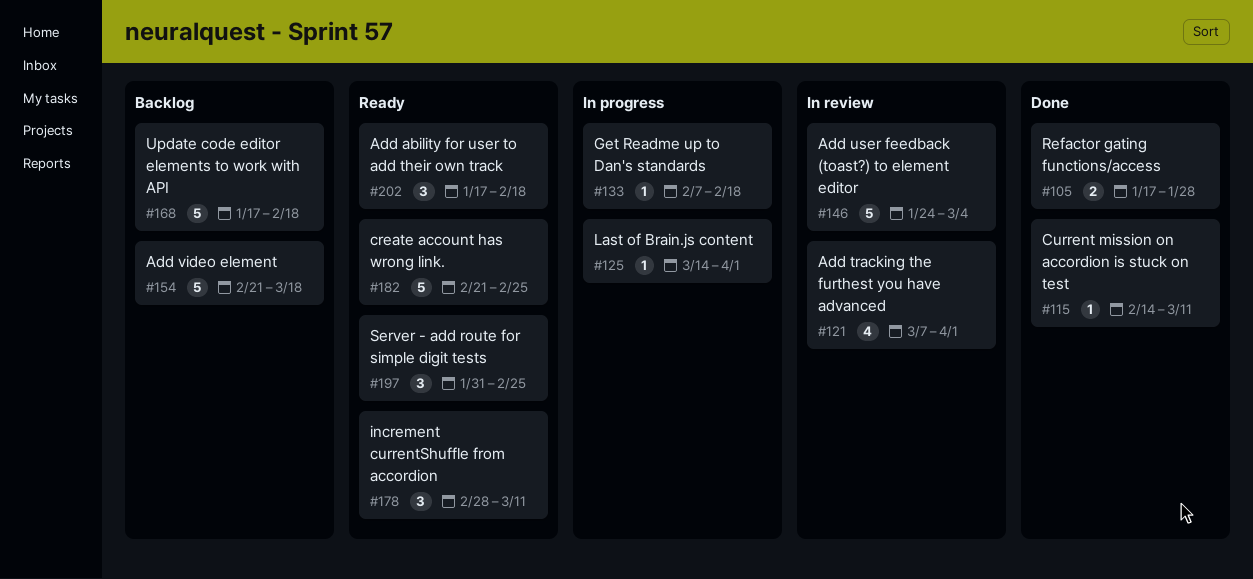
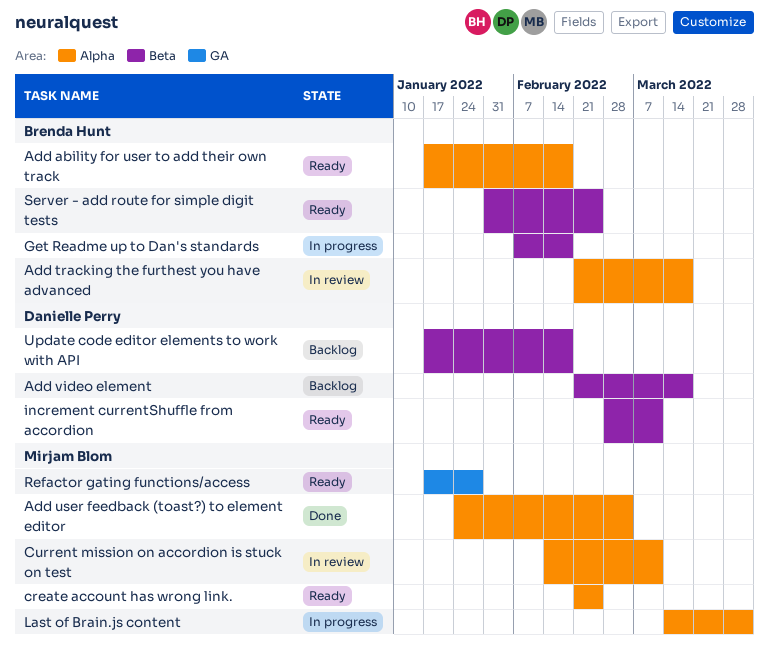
Add tracking the furthest you have advanced, start: Mar 7 -> Feb 21
Add tracking the furthest you have advanced, due: Apr 1 -> Mar 18
Add user feedback (toast?) to element editor, status: In review -> Done
Current mission on accordion is stuck on test, status: Done -> In review
Refactor gating functions/access, status: Done -> Ready

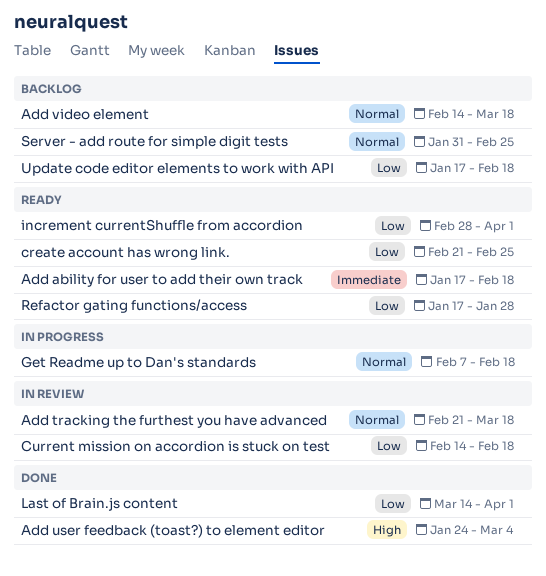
Add video element, start: Feb 21 -> Feb 14
Current mission on accordion is stuck on test, due: Mar 11 -> Feb 18
increment currentShuffle from accordion, due: Mar 11 -> Apr 1
Last of Brain.js content, status: In progress -> Done
Server - add route for simple digit tests, status: Ready -> Backlog

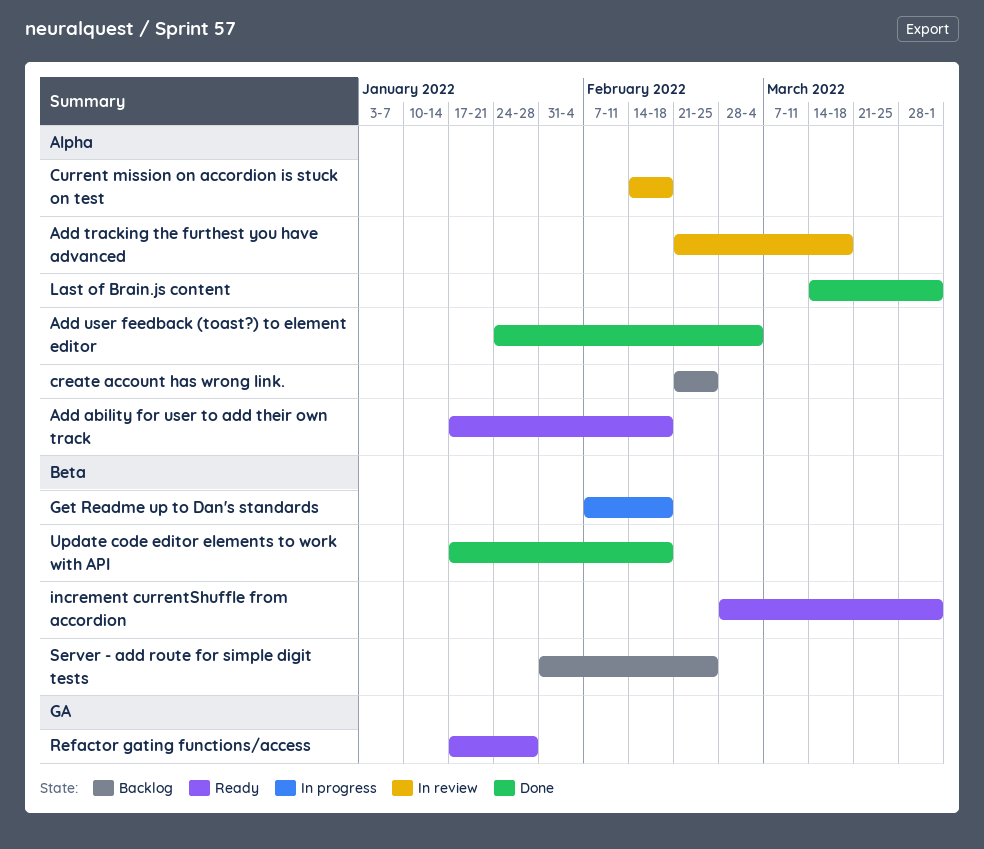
Add video element: present -> none
create account has wrong link., status: Ready -> Backlog
Update code editor elements to work with API, status: Backlog -> Done

